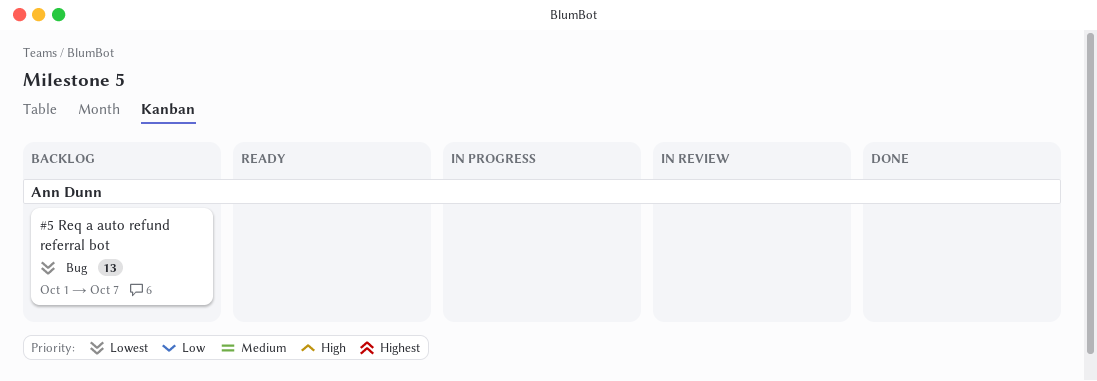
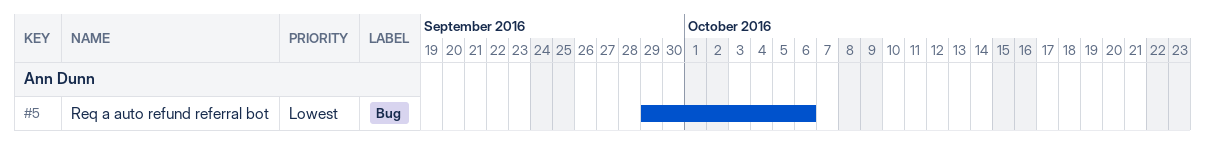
#5, start: Oct 1 -> Sep 29
#5, due: Oct 7 -> Oct 6

